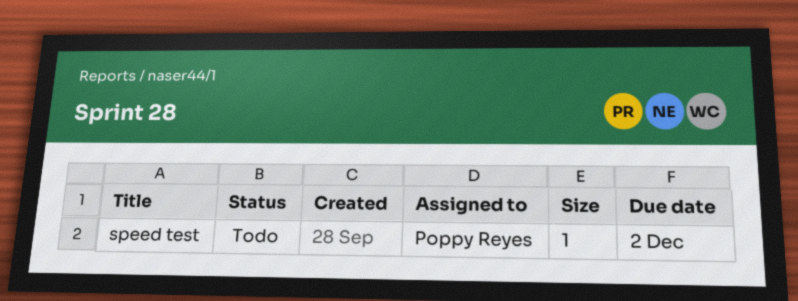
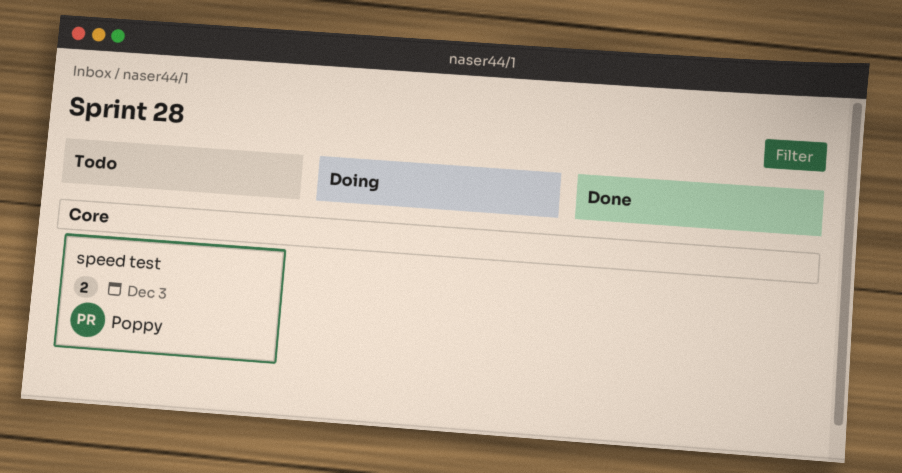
speed test, estimate: 1 -> 2
speed test, due: Dec 2 -> Dec 3

